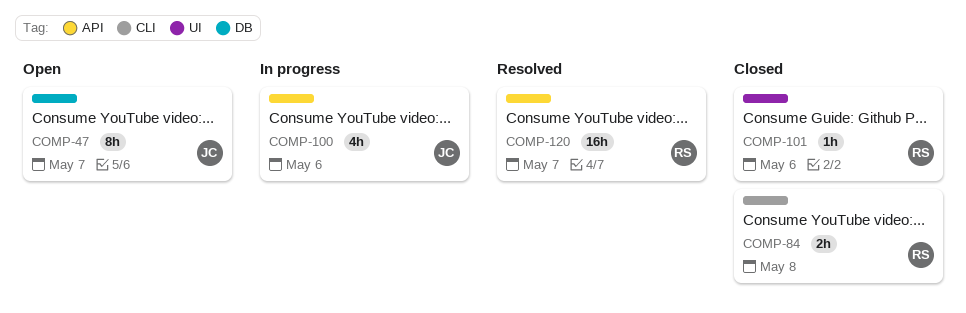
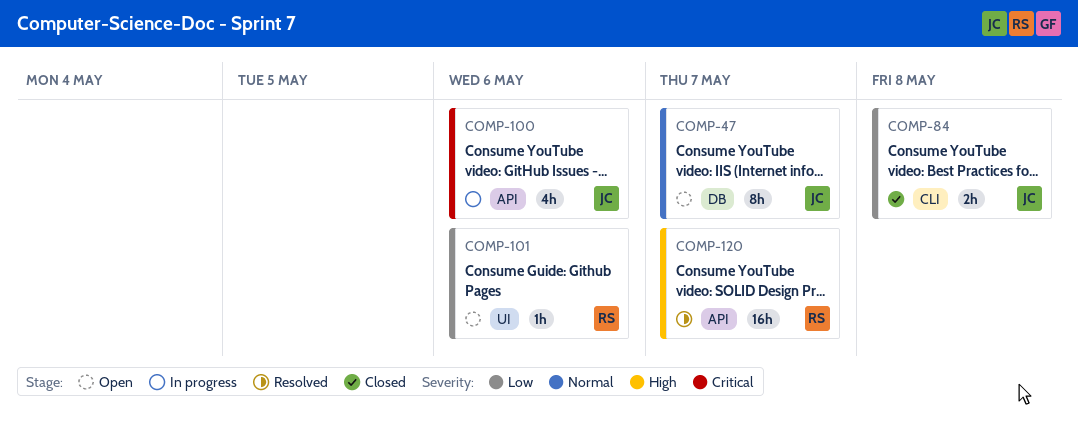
COMP-84, owner: RS -> JC
COMP-101, status: Closed -> Open

